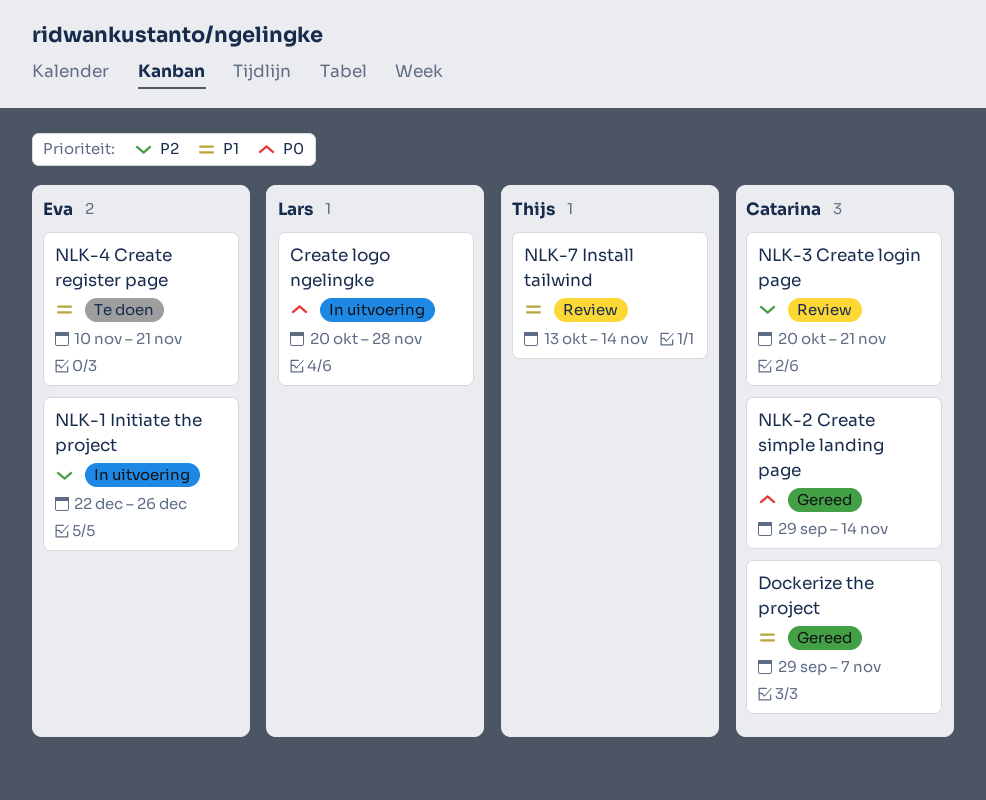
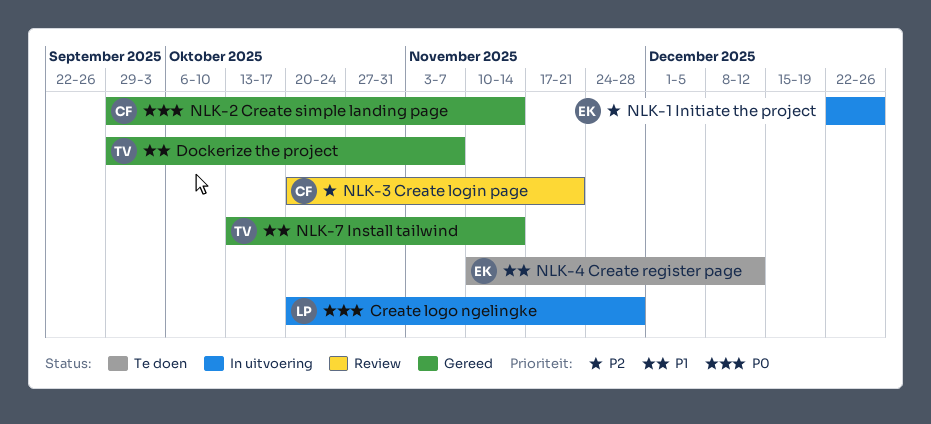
Dockerize the project, owner: Catarina -> Thijs
NLK-4 Create register page, due: Nov 21 -> Dec 12
NLK-7 Install tailwind, status: Review -> Gereed

